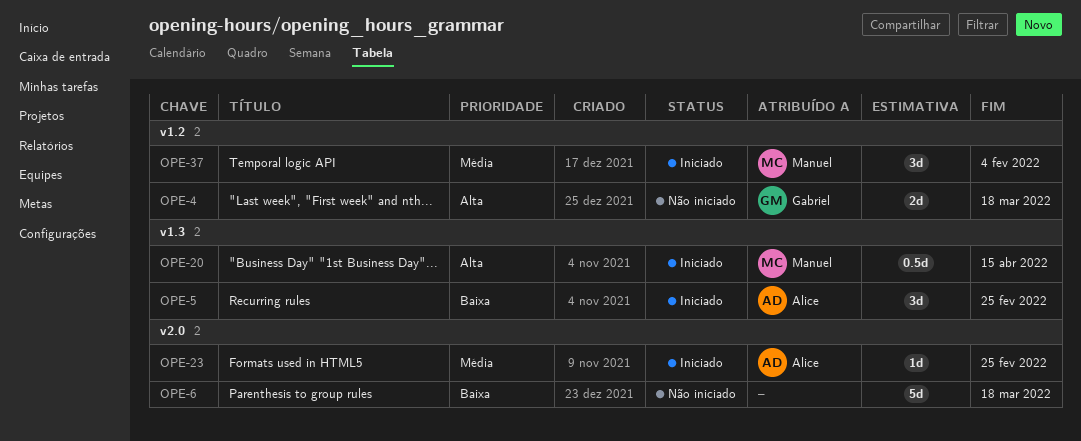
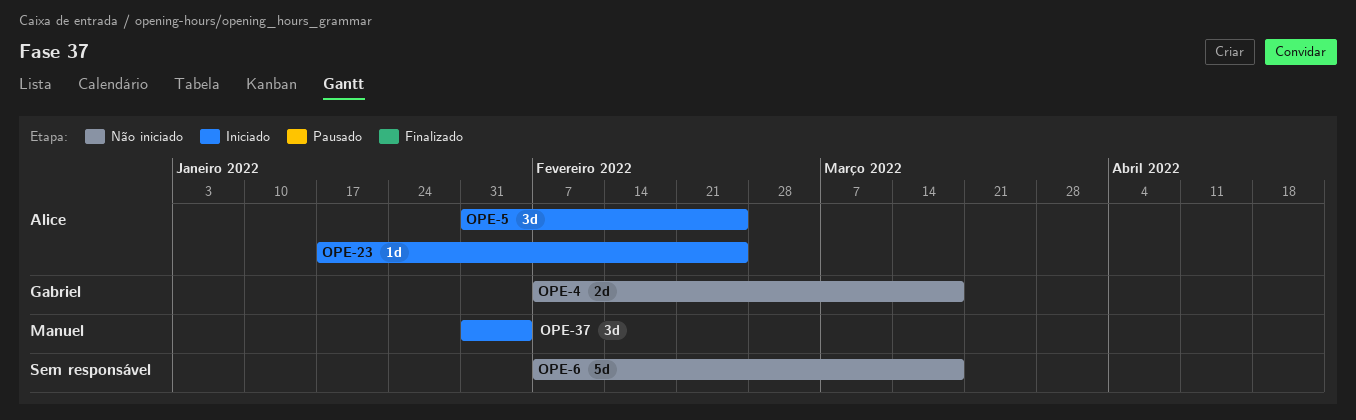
OPE-20: present -> none

